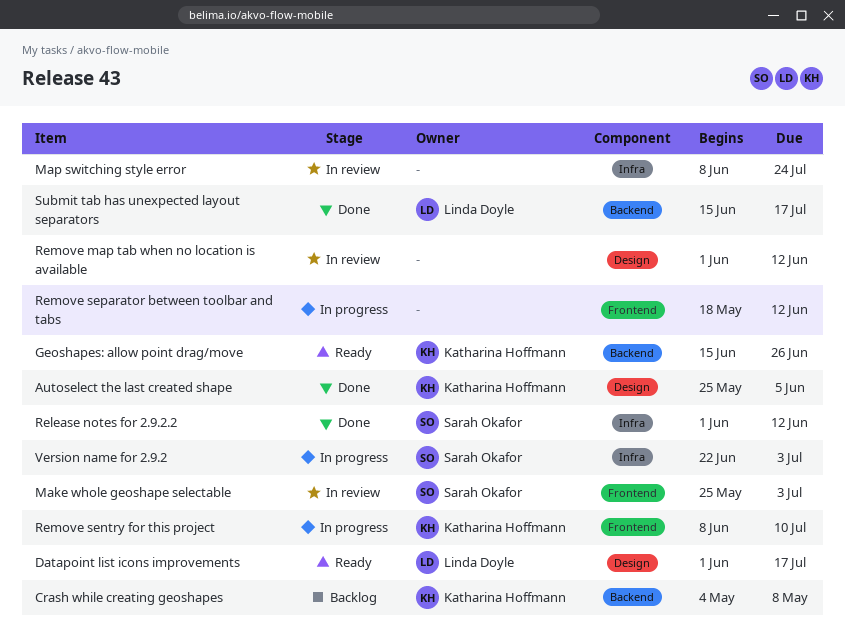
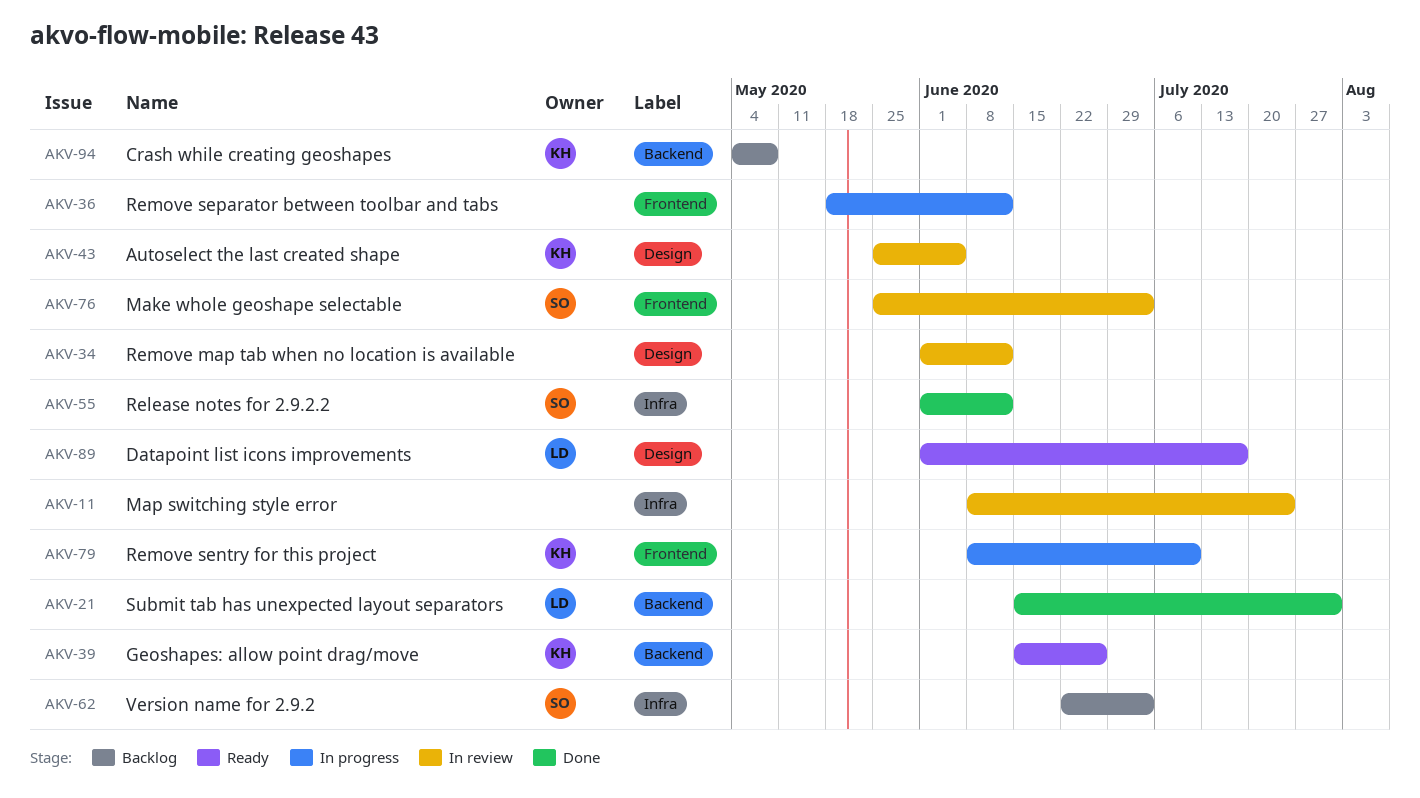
Autoselect the last created shape, status: Done -> In review
Submit tab has unexpected layout separators, due: Jul 17 -> Jul 31
Version name for 2.9.2, status: In progress -> Backlog

